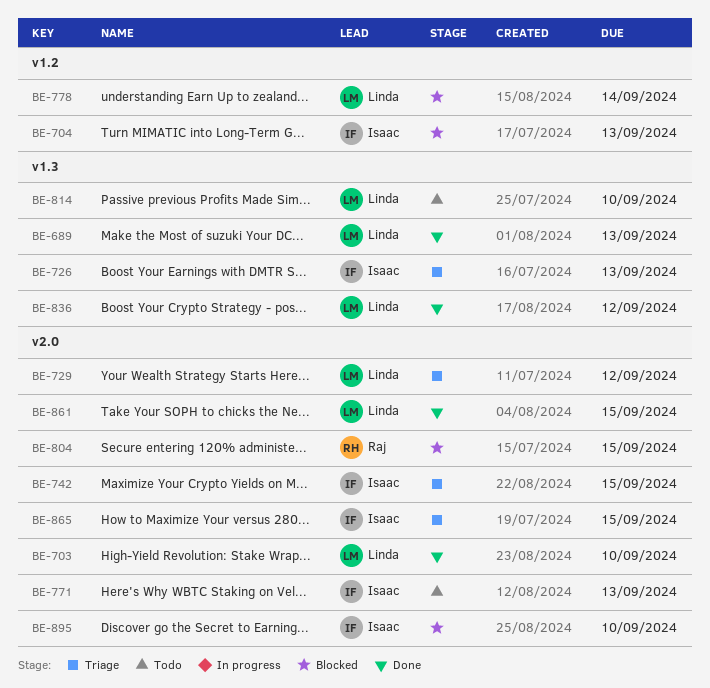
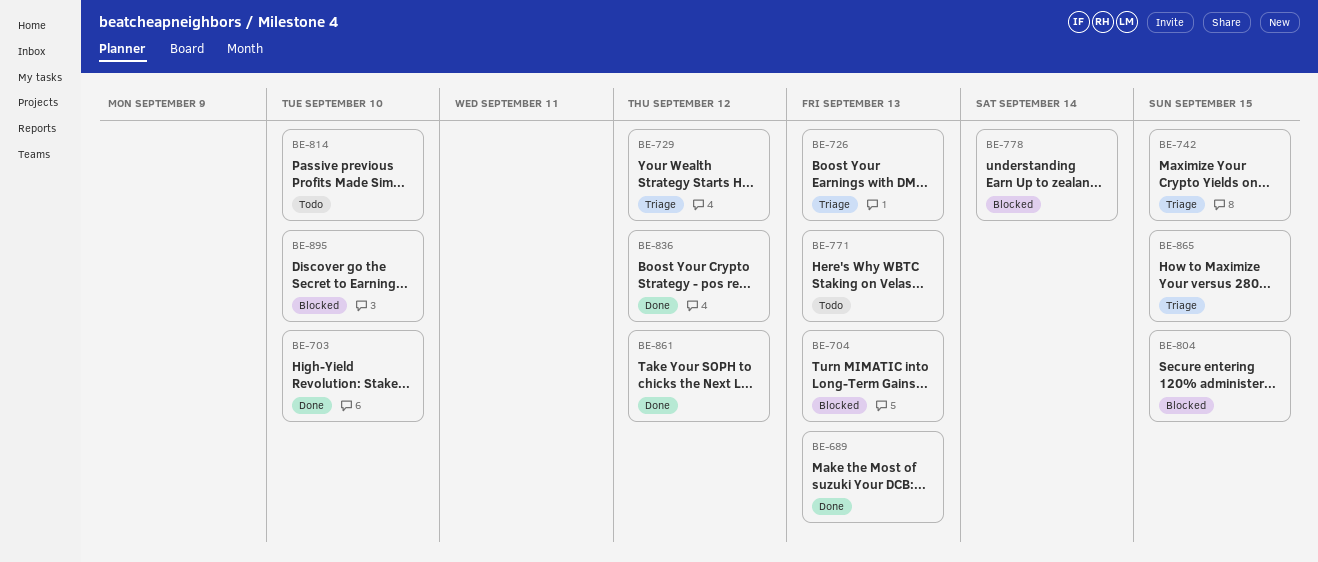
BE-861, due: Sep 15 -> Sep 12

